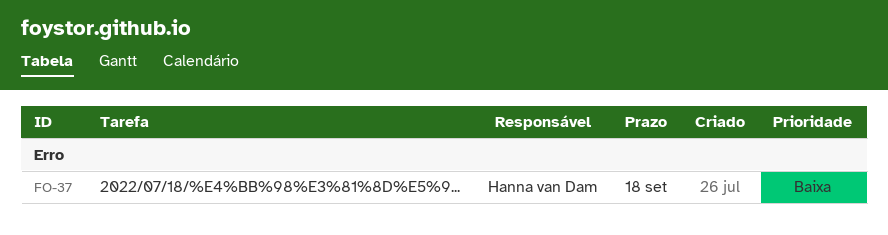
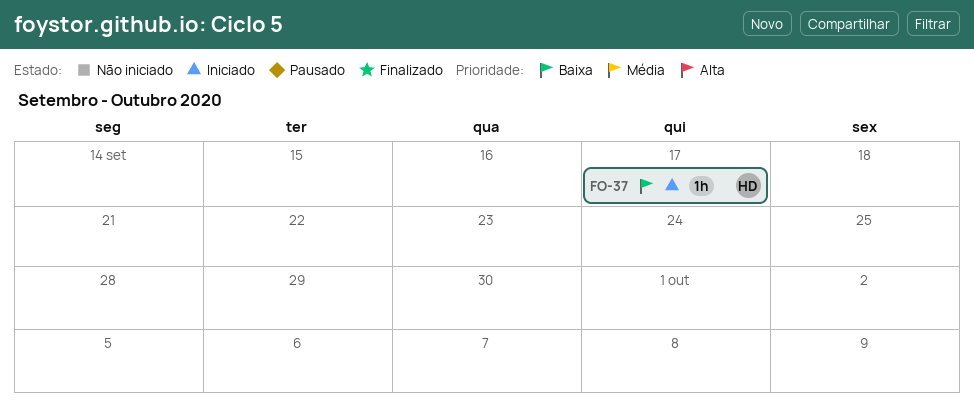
FO-37, due: Sep 18 -> Sep 17

